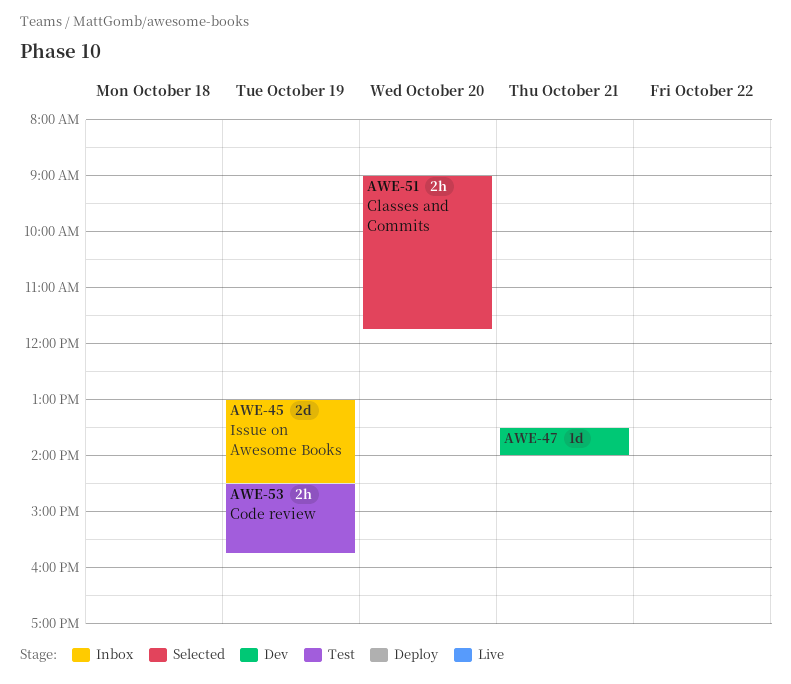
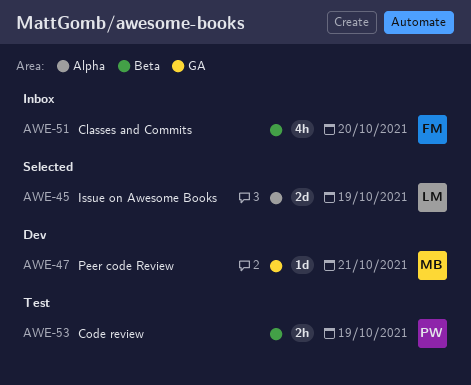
AWE-45, status: Inbox -> Selected
AWE-51, status: Selected -> Inbox
AWE-51, estimate: 2h -> 4h

